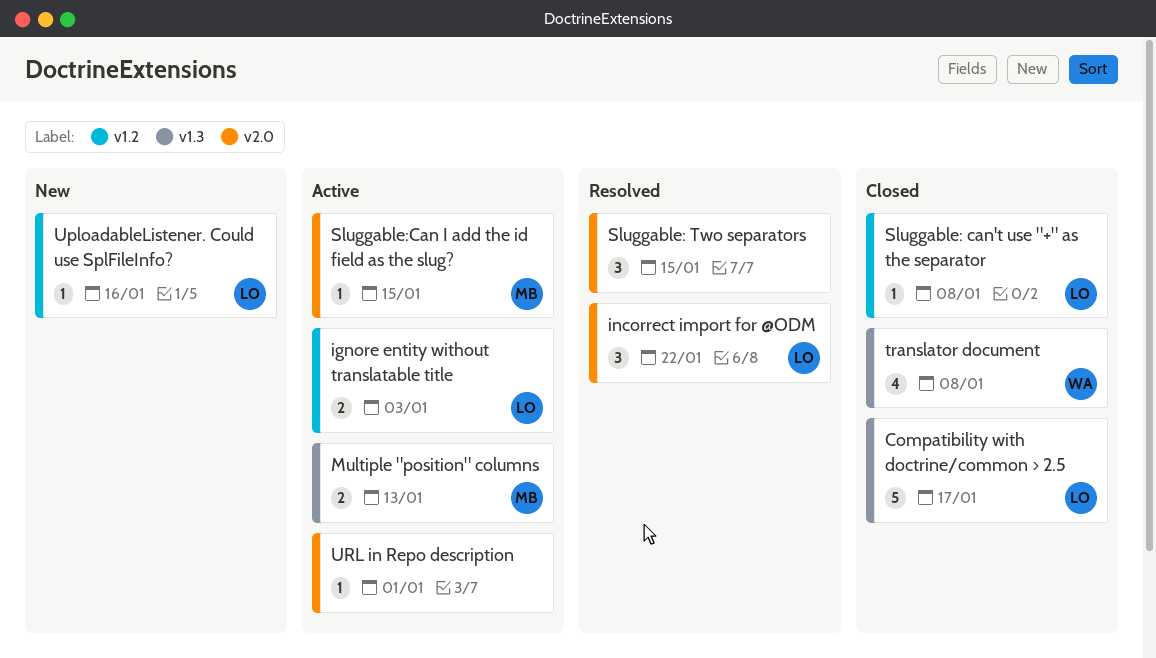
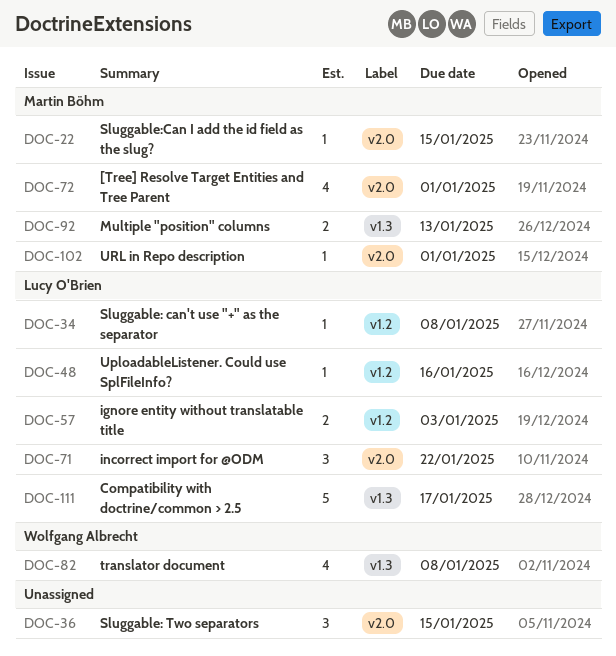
[Tree] Resolve Target Entities and Tree Parent: none -> present
URL in Repo description, owner: none -> Martin Böhm

